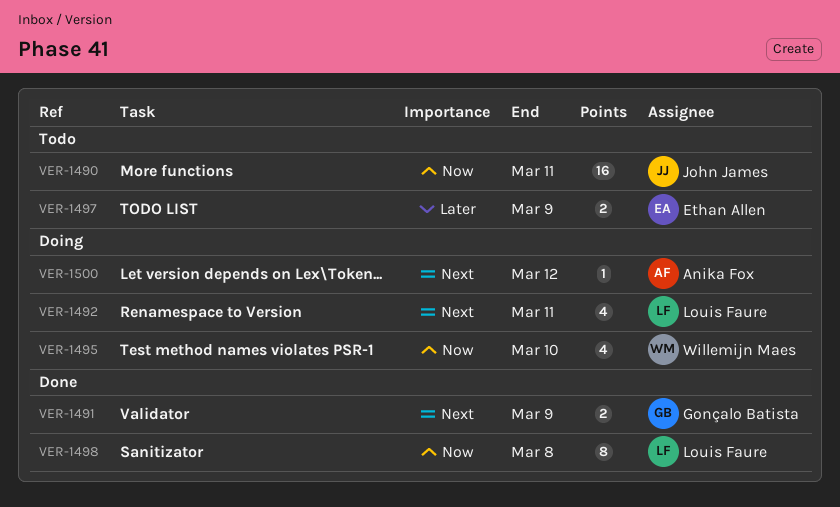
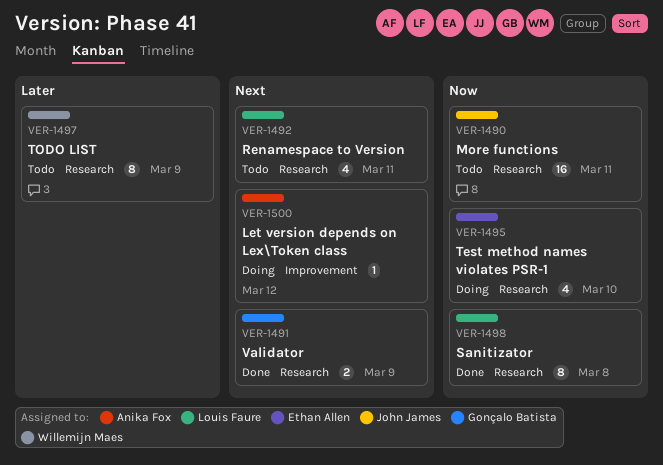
VER-1492, status: Doing -> Todo
VER-1495, owner: Willemijn Maes -> Ethan Allen
VER-1497, owner: Ethan Allen -> Willemijn Maes
VER-1497, estimate: 2 -> 8

